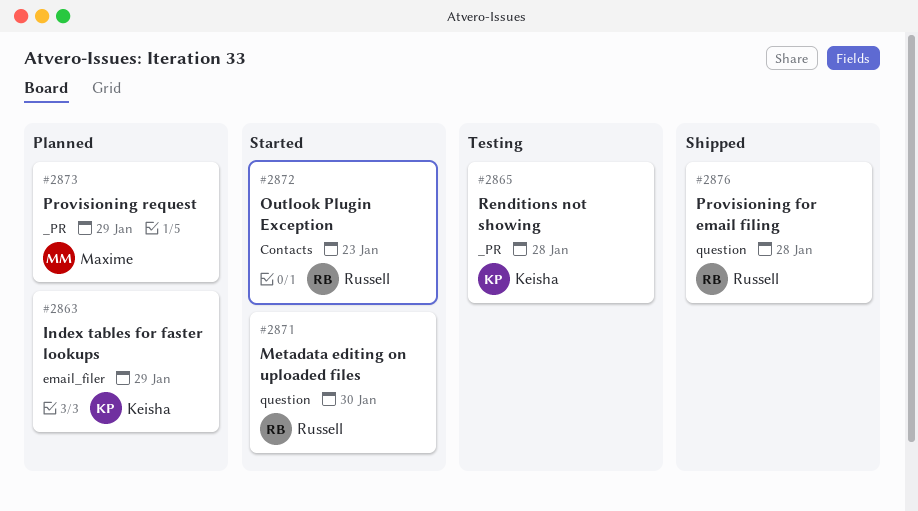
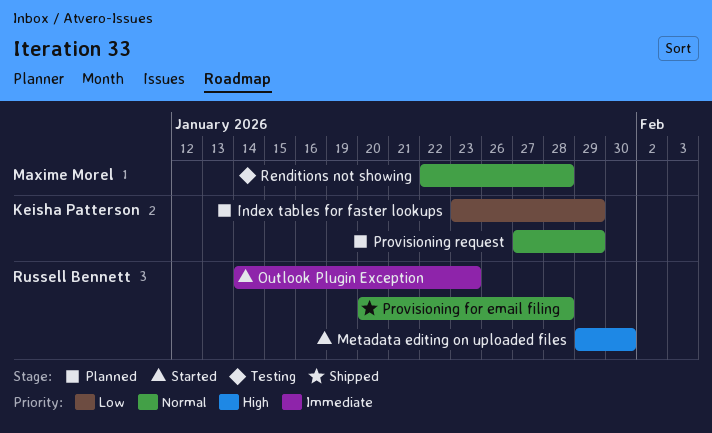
Provisioning request, owner: Maxime Morel -> Keisha Patterson
Renditions not showing, owner: Keisha Patterson -> Maxime Morel

